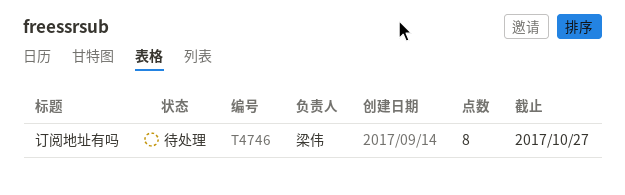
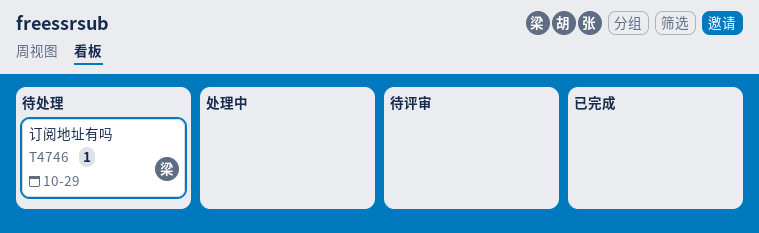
T4746, estimate: 8 -> 1
T4746, due: Oct 27 -> Oct 29

